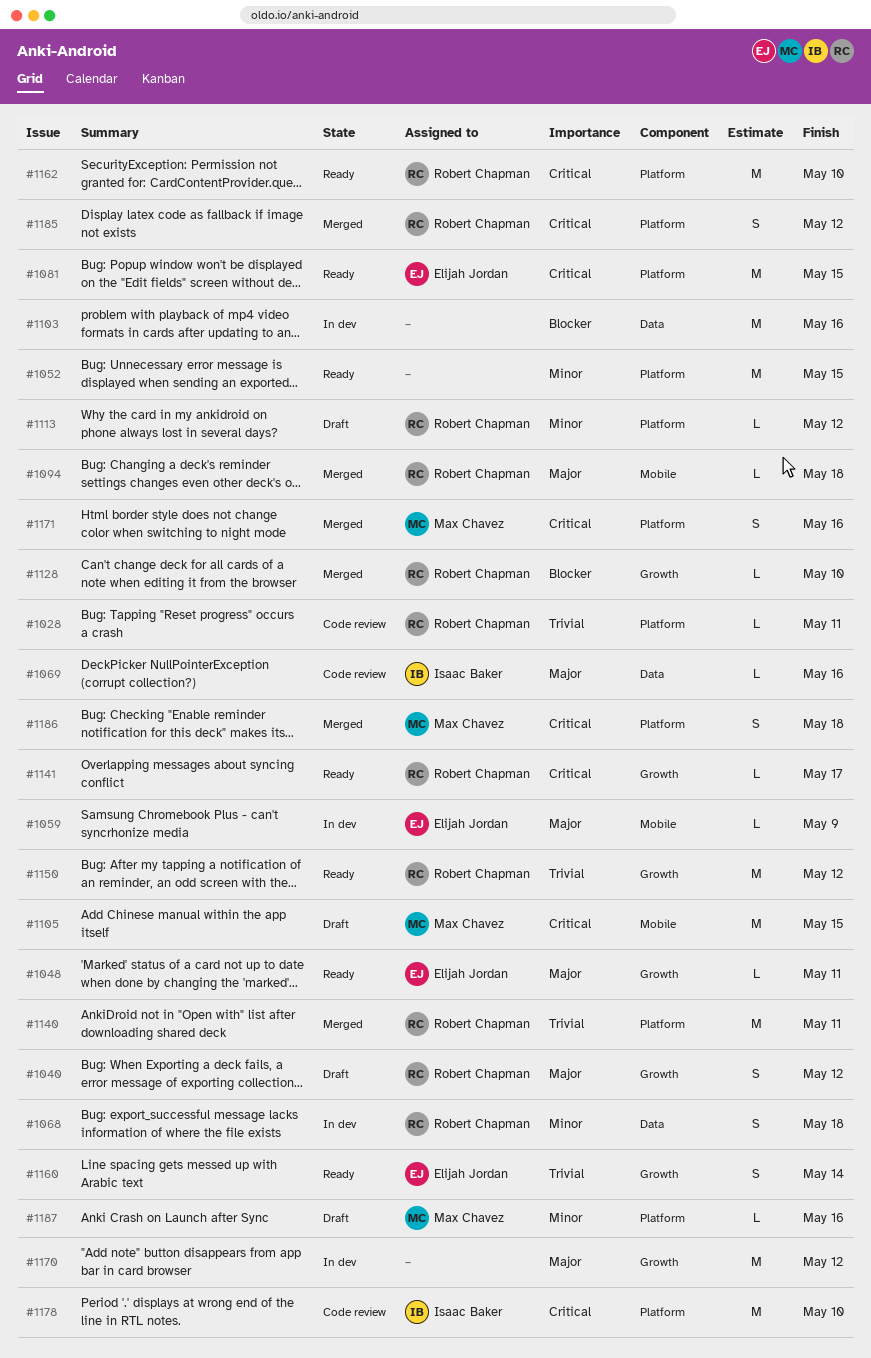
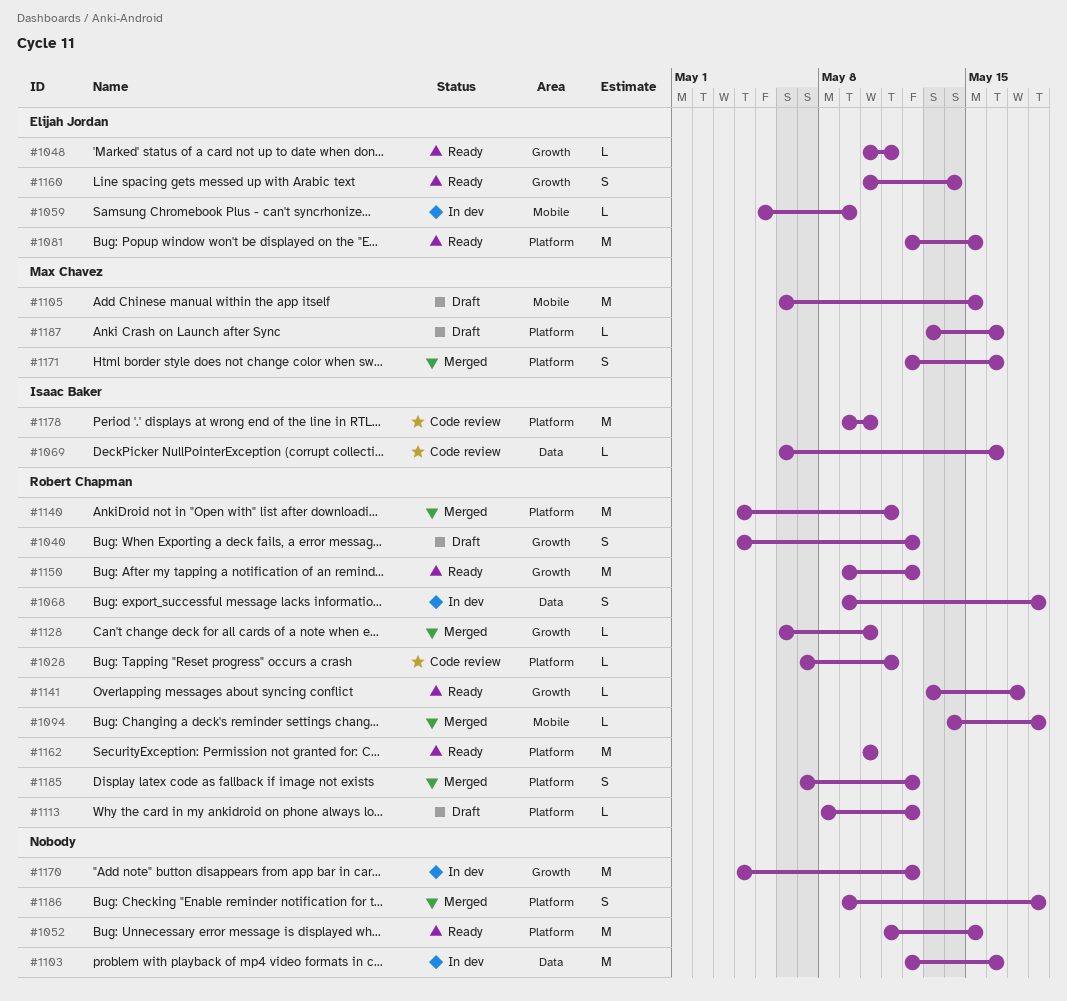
#1186, owner: Max Chavez -> none

